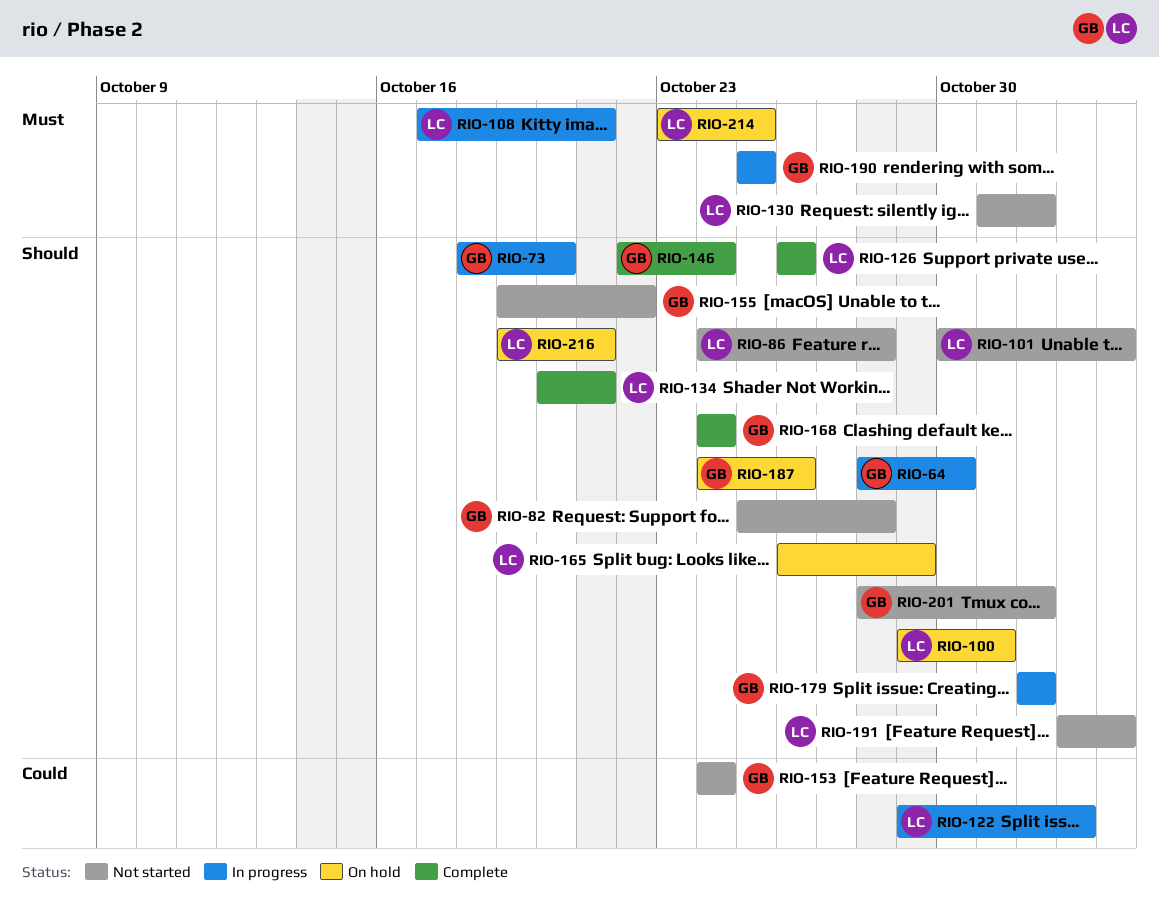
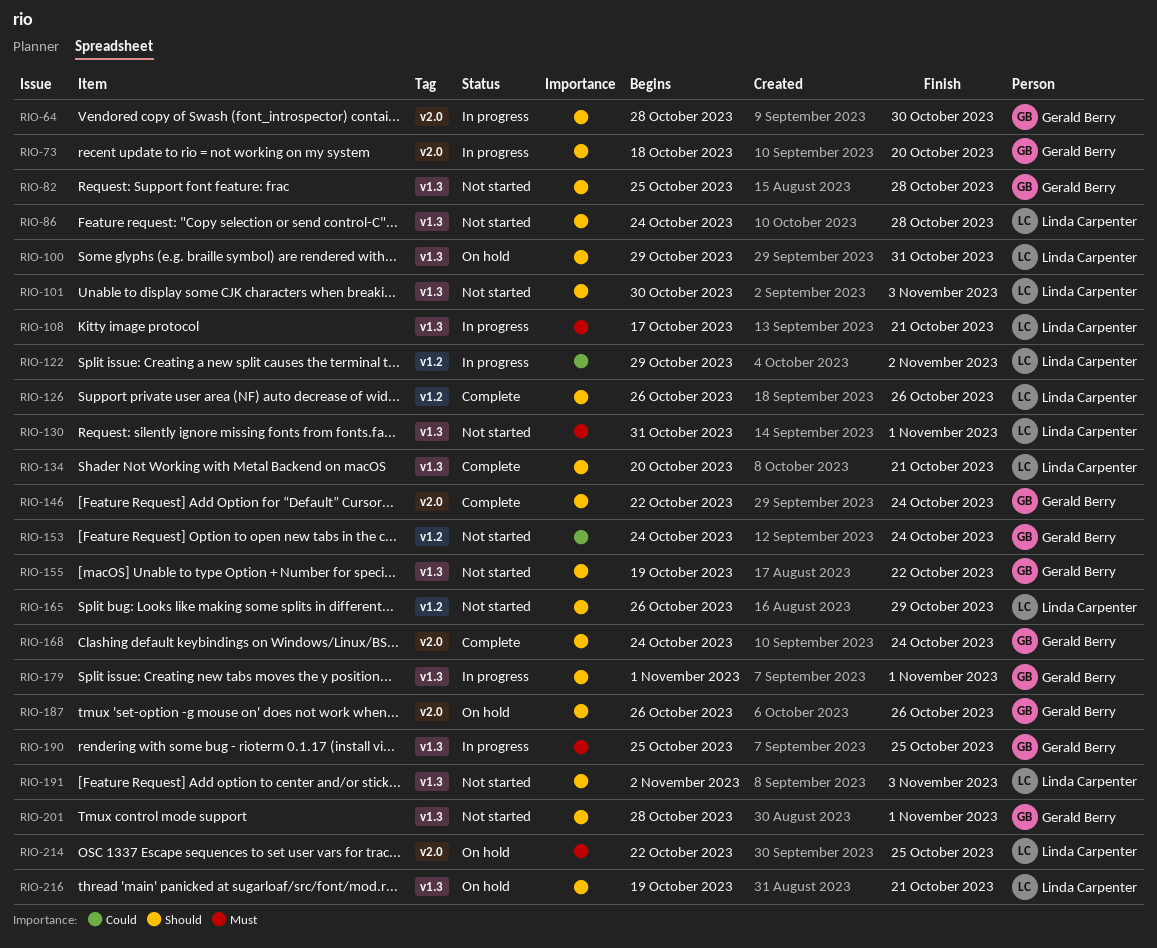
RIO-165, status: On hold -> Not started
RIO-187, start: Oct 24 -> Oct 26
RIO-214, start: Oct 23 -> Oct 22

